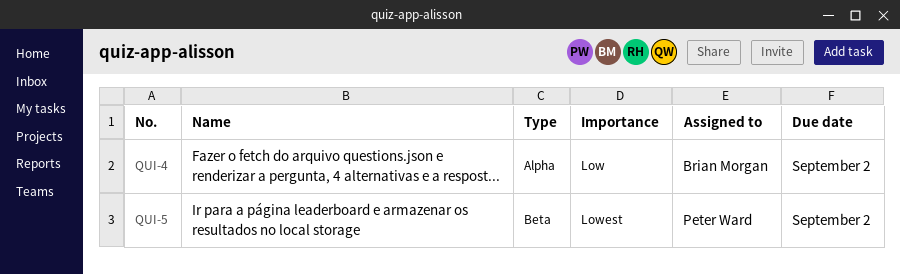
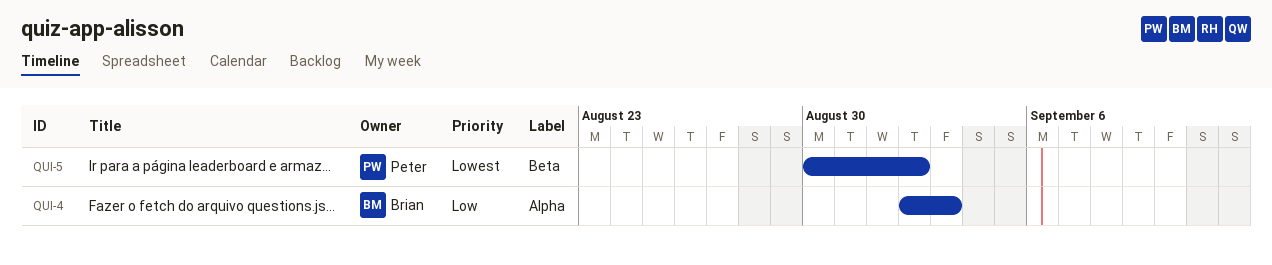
QUI-4, due: Sep 2 -> Sep 3

